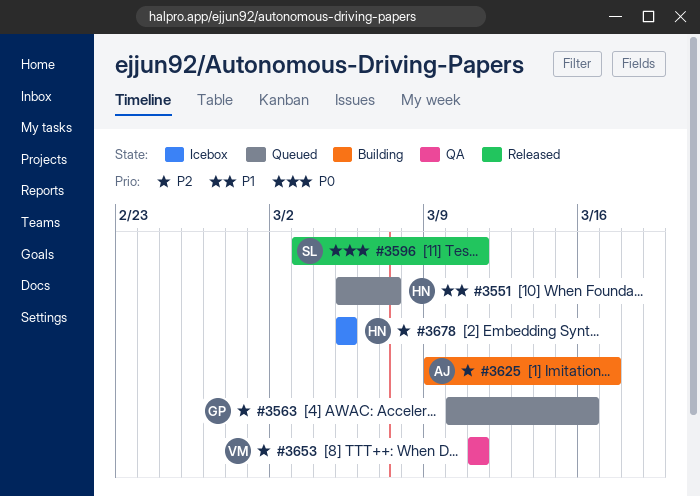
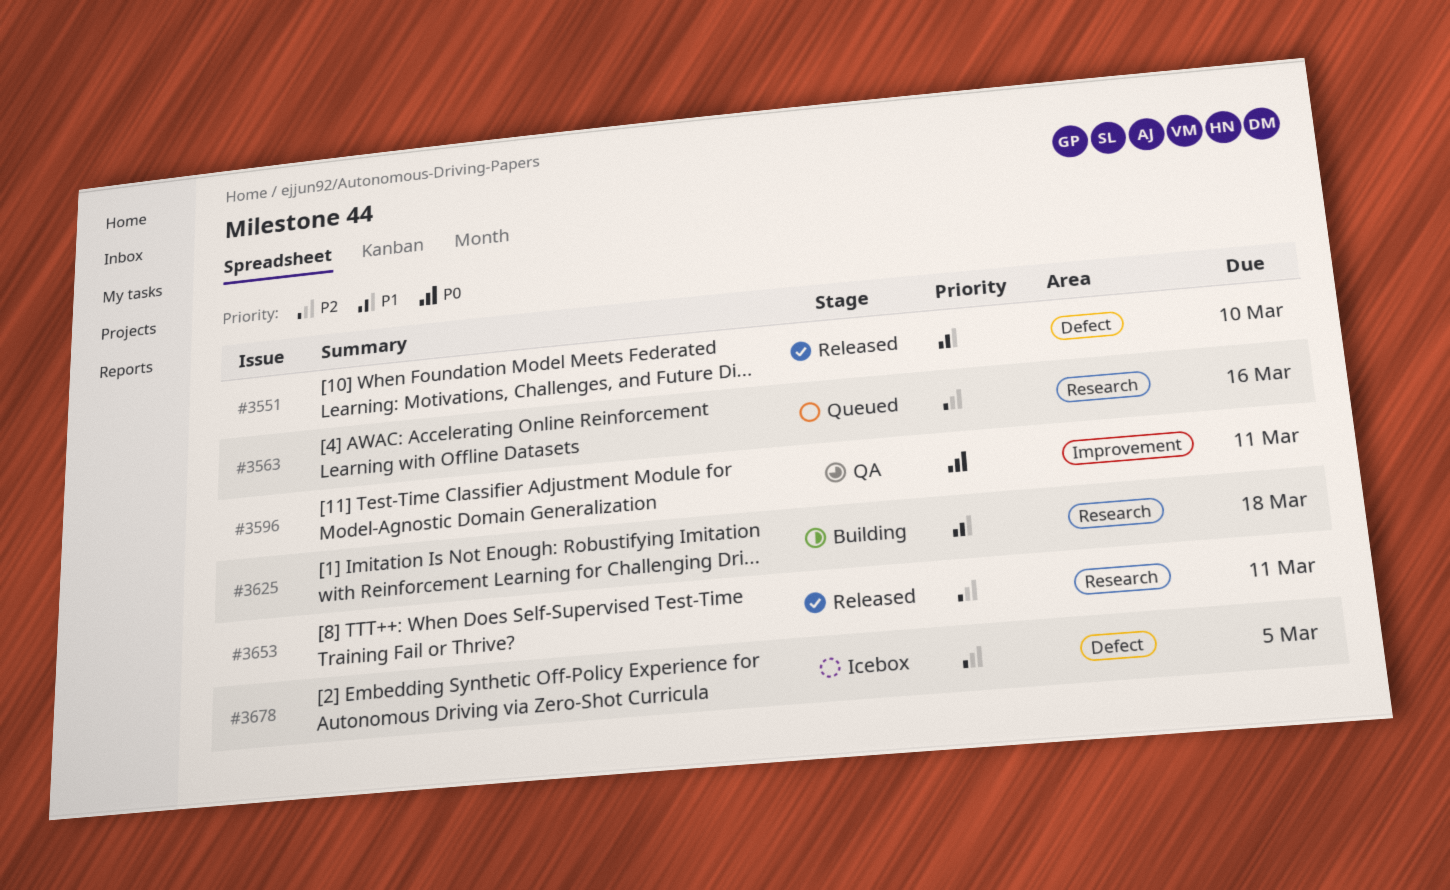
#3551, status: Queued -> Released
#3551, due: Mar 7 -> Mar 10
#3596, status: Released -> QA
#3625, priority: P2 -> P1
#3625, due: Mar 17 -> Mar 18
#3653, status: QA -> Released

